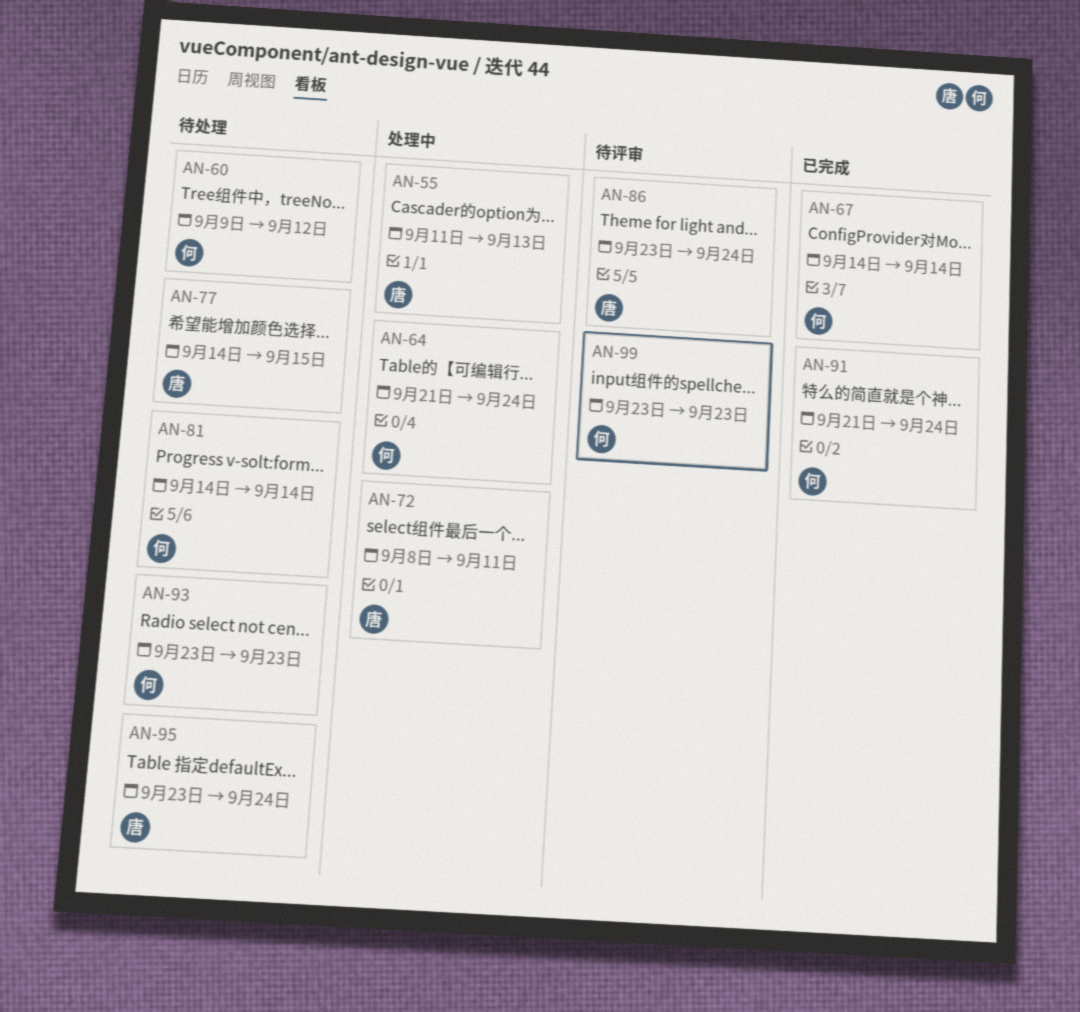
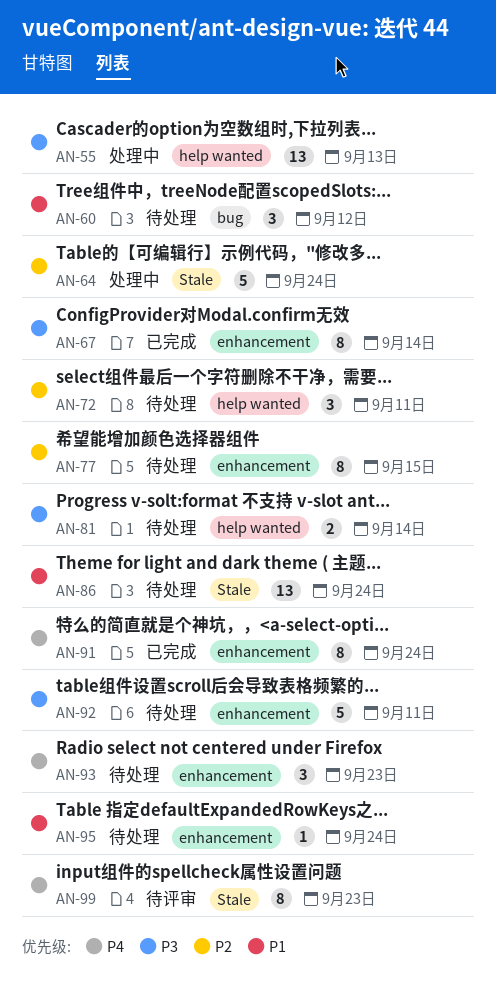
AN-72, status: 处理中 -> 待处理
AN-86, status: 待评审 -> 待处理
AN-92: none -> present

